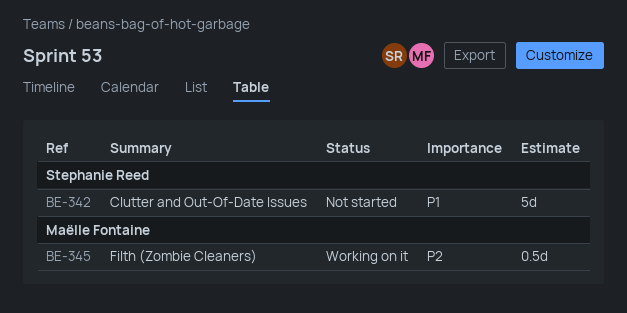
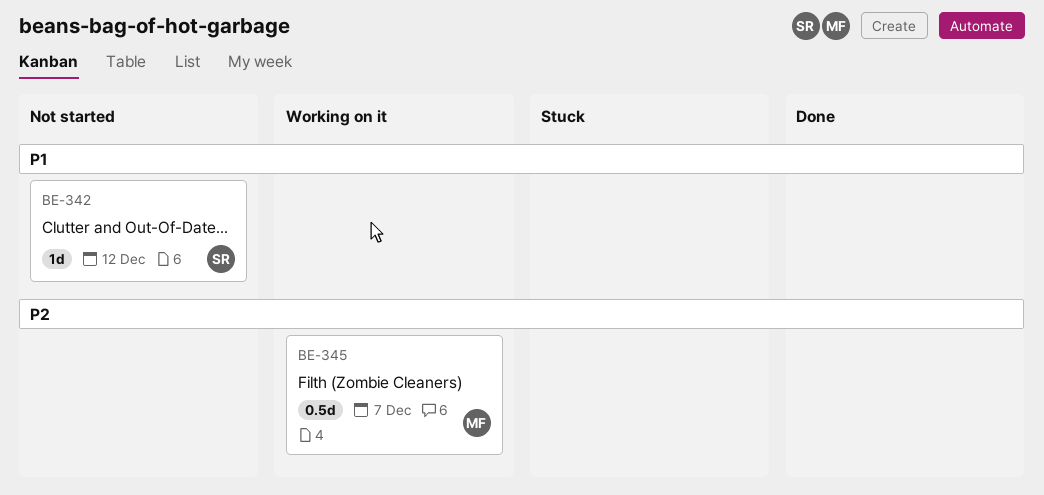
BE-342, estimate: 5d -> 1d

